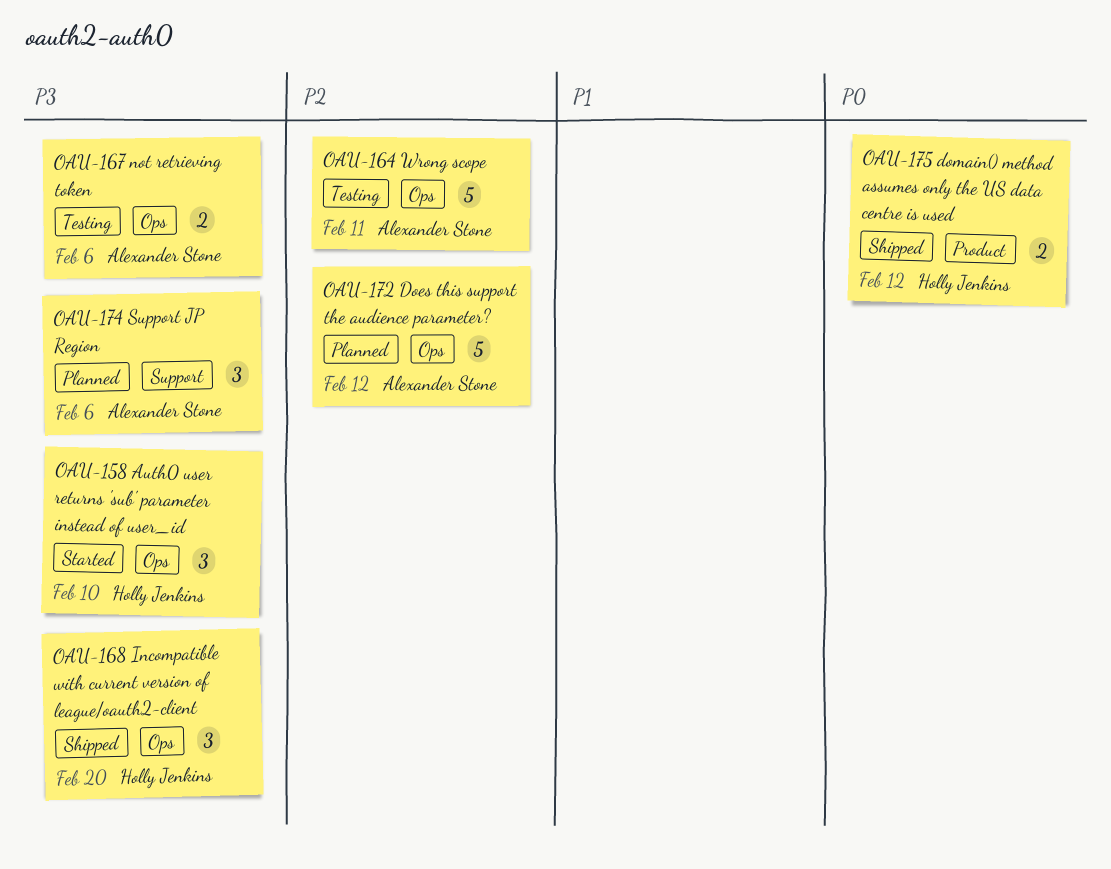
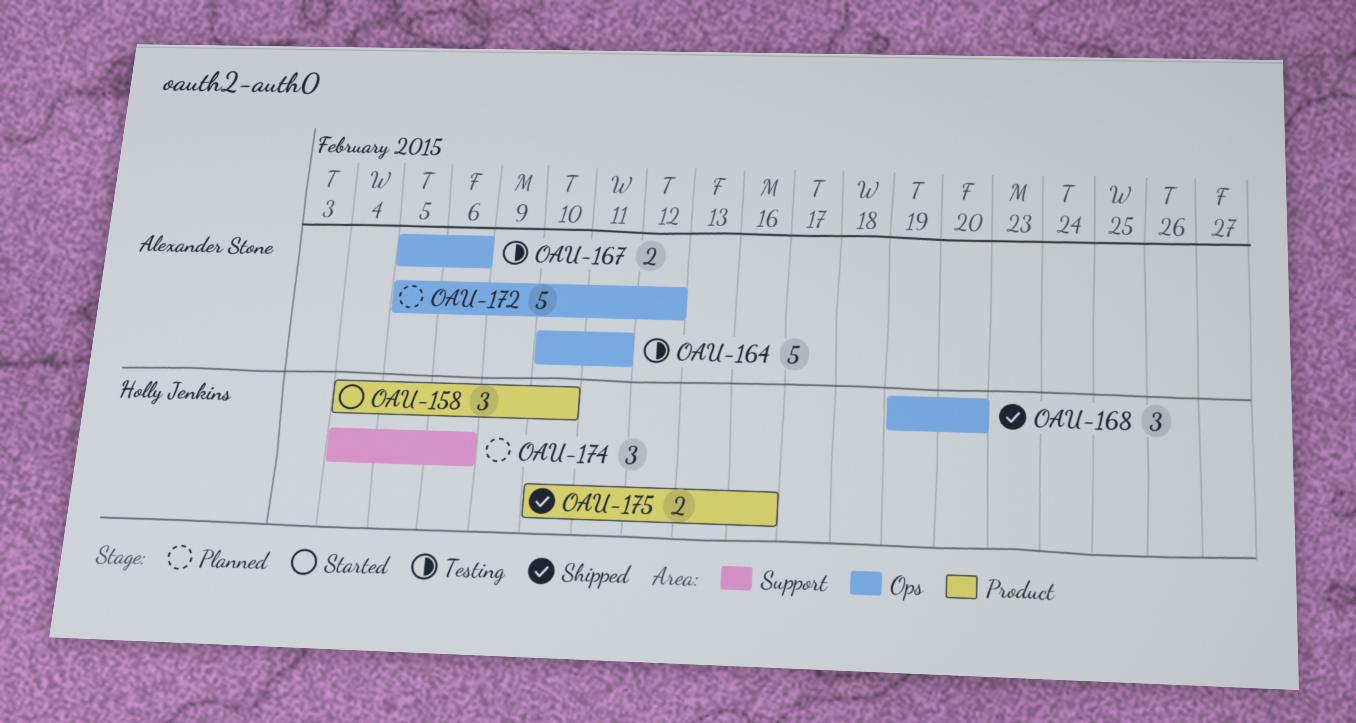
OAU-158, label: Ops -> Product
OAU-174, owner: Alexander Stone -> Holly Jenkins
OAU-175, due: Feb 12 -> Feb 16

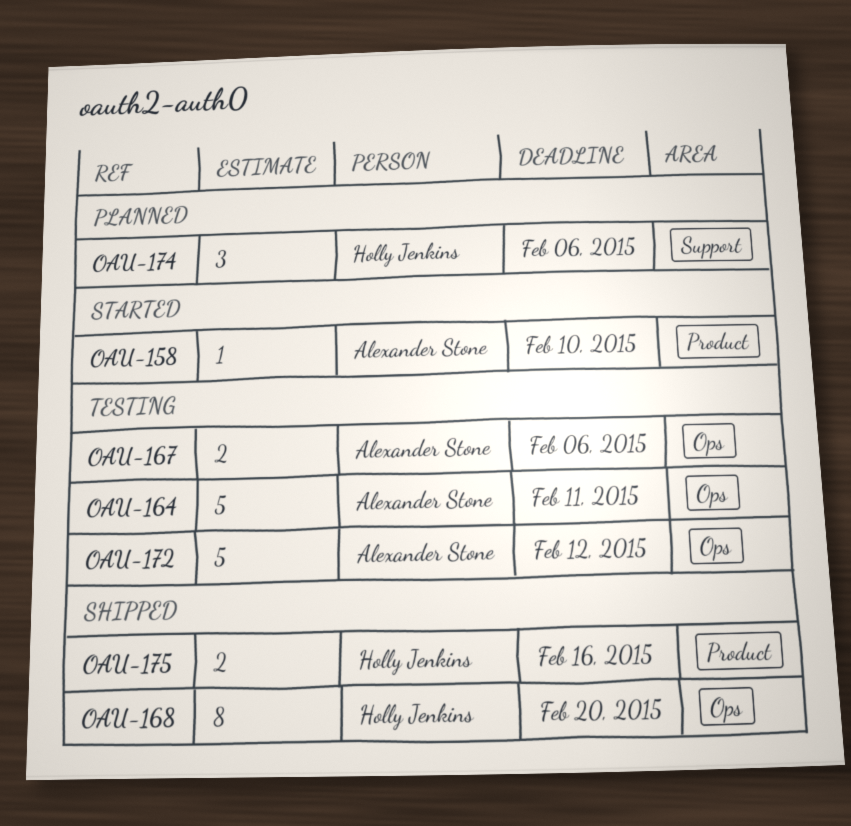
OAU-158, owner: Holly Jenkins -> Alexander Stone
OAU-158, estimate: 3 -> 1
OAU-168, estimate: 3 -> 8
OAU-172, status: Planned -> Testing

